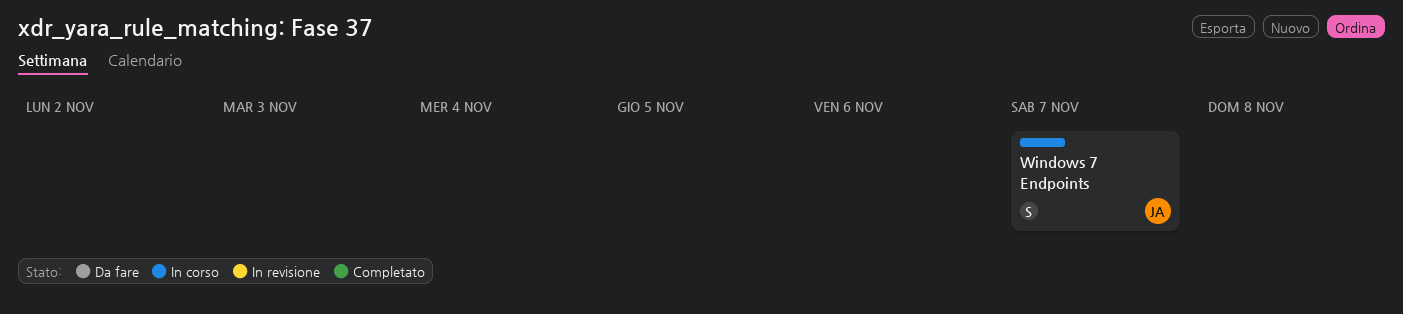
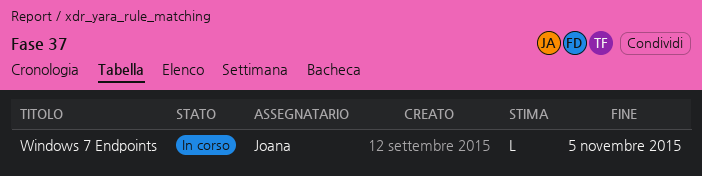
Windows 7 Endpoints, estimate: S -> L
Windows 7 Endpoints, due: Nov 7 -> Nov 5

